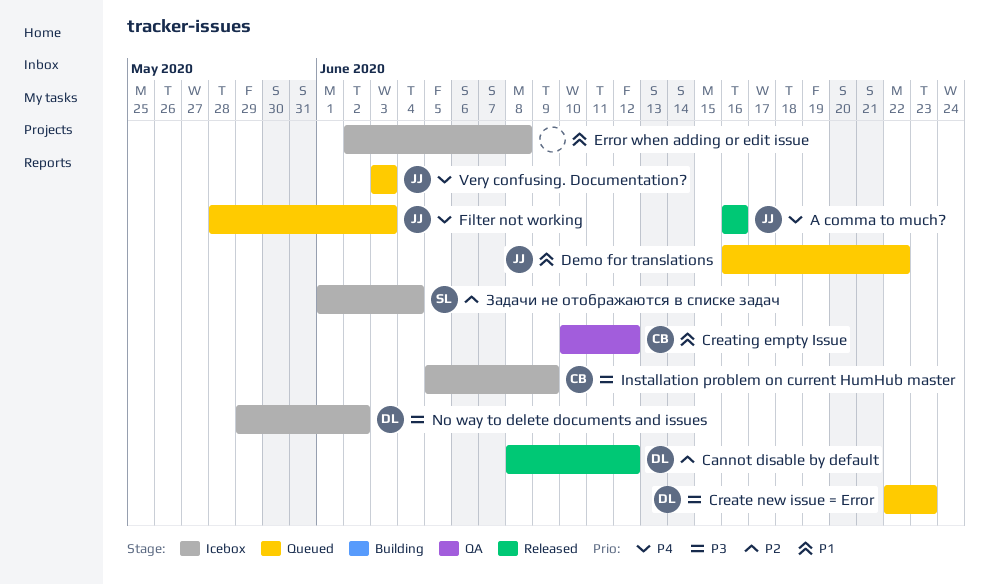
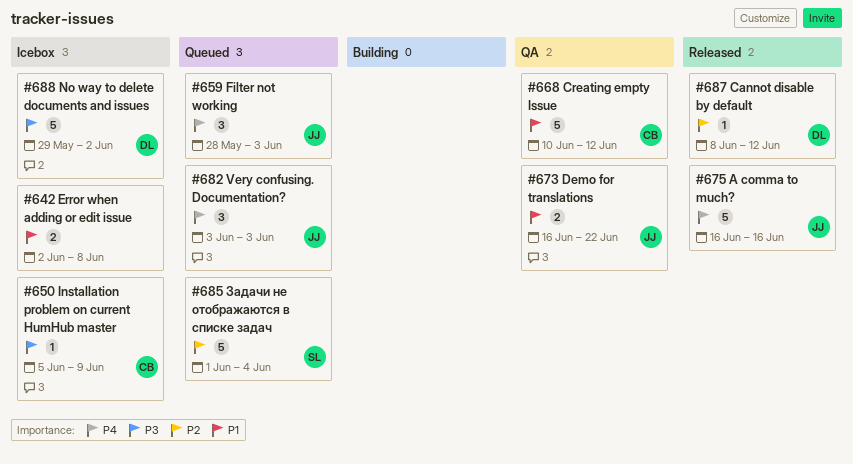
Create new issue = Error: present -> none
Demo for translations, status: Queued -> QA
Задачи не отображаются в списке задач, status: Icebox -> Queued

